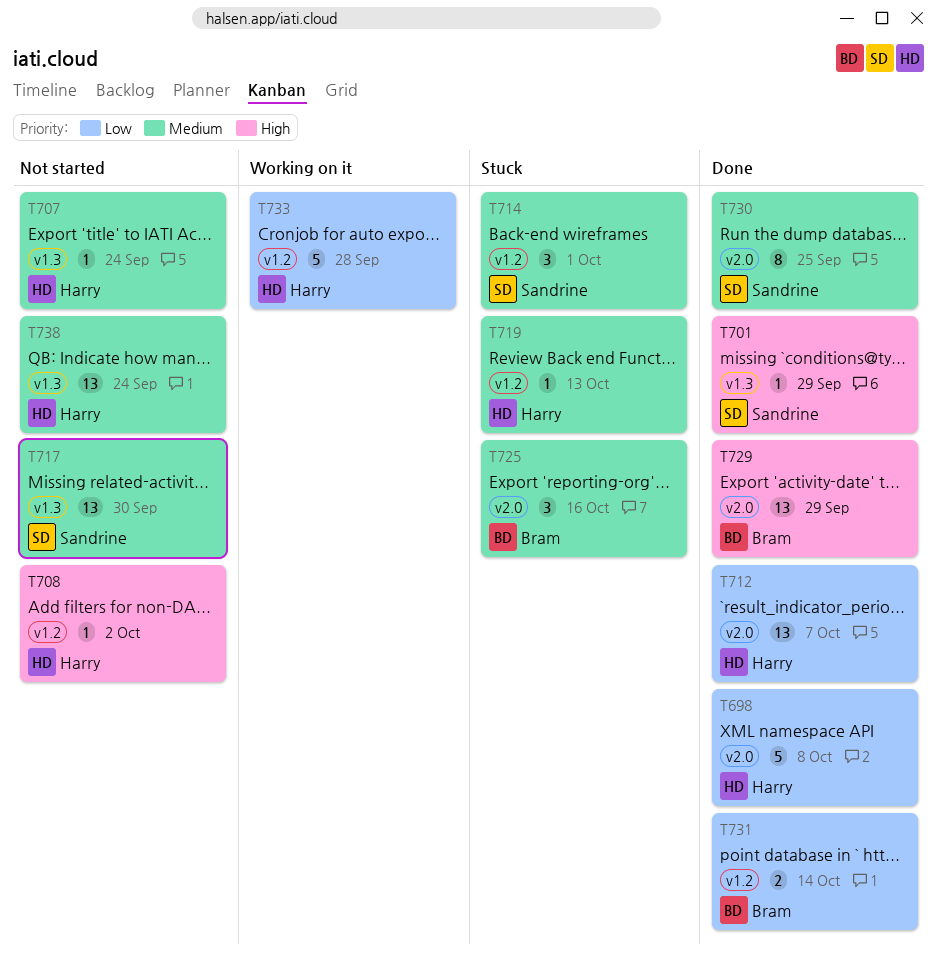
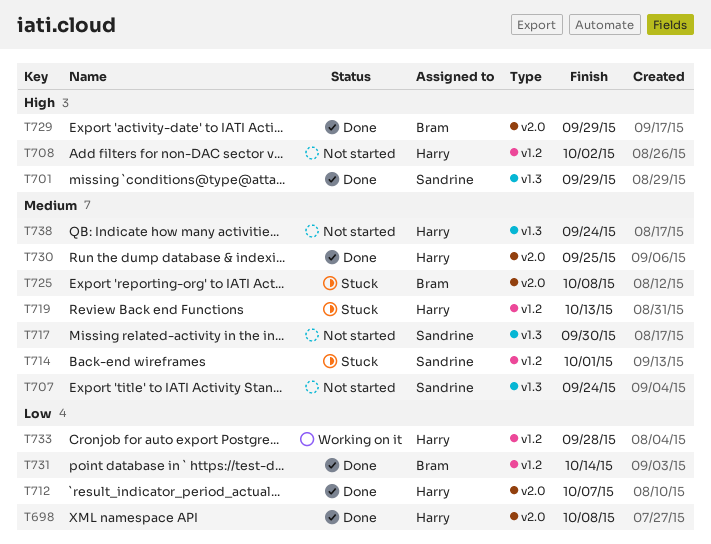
T707, owner: Harry -> Sandrine
T725, due: Oct 16 -> Oct 8
T730, owner: Sandrine -> Harry

